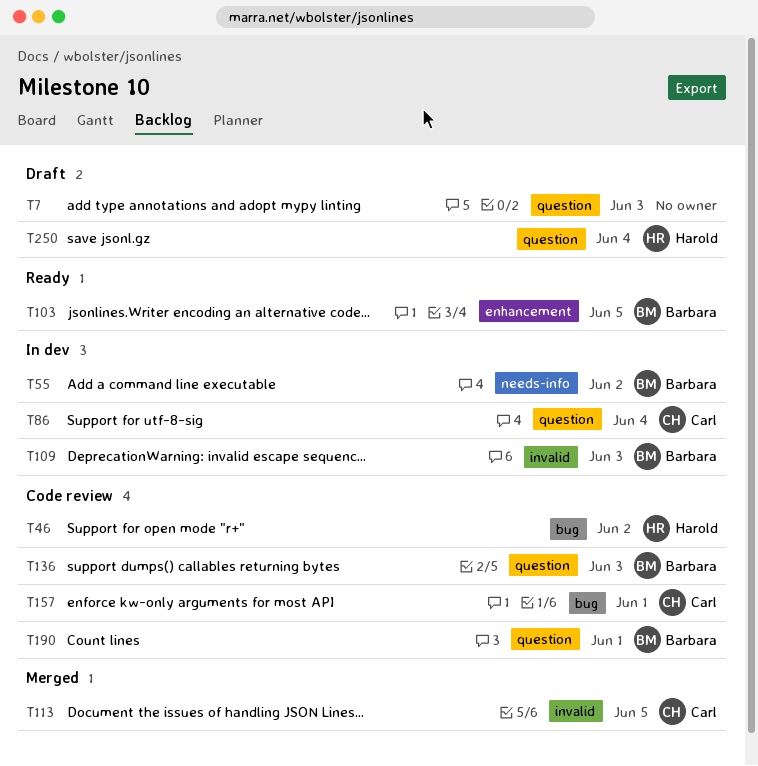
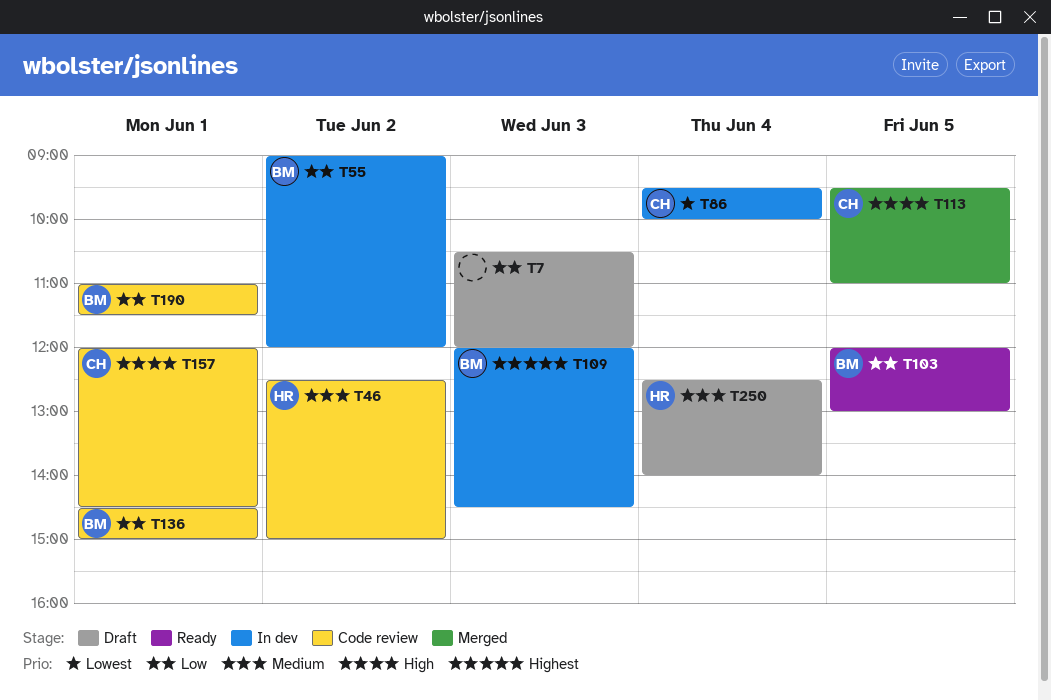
T136, day: Jun 3 -> Jun 1

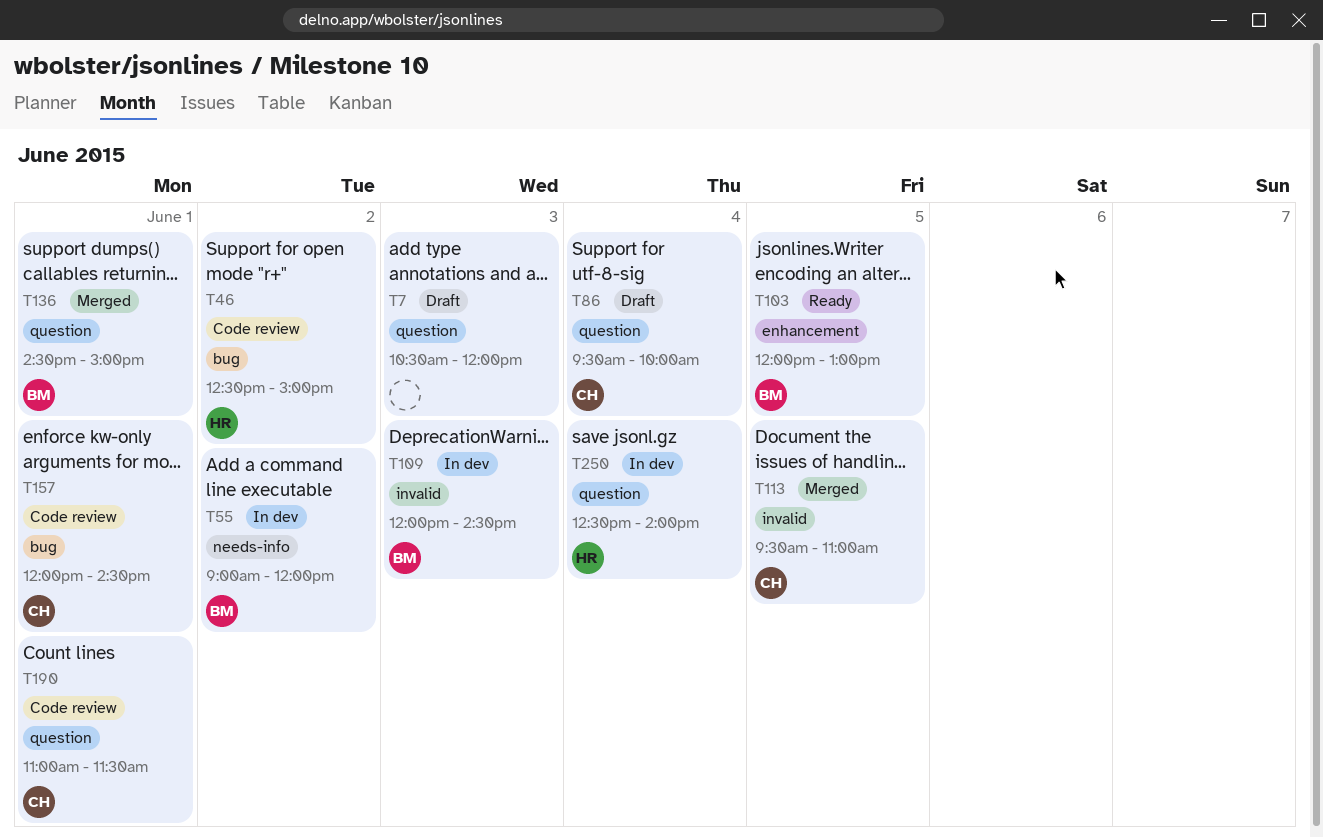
T86, status: In dev -> Draft
T136, status: Code review -> Merged
T190, owner: BM -> CH
T250, status: Draft -> In dev

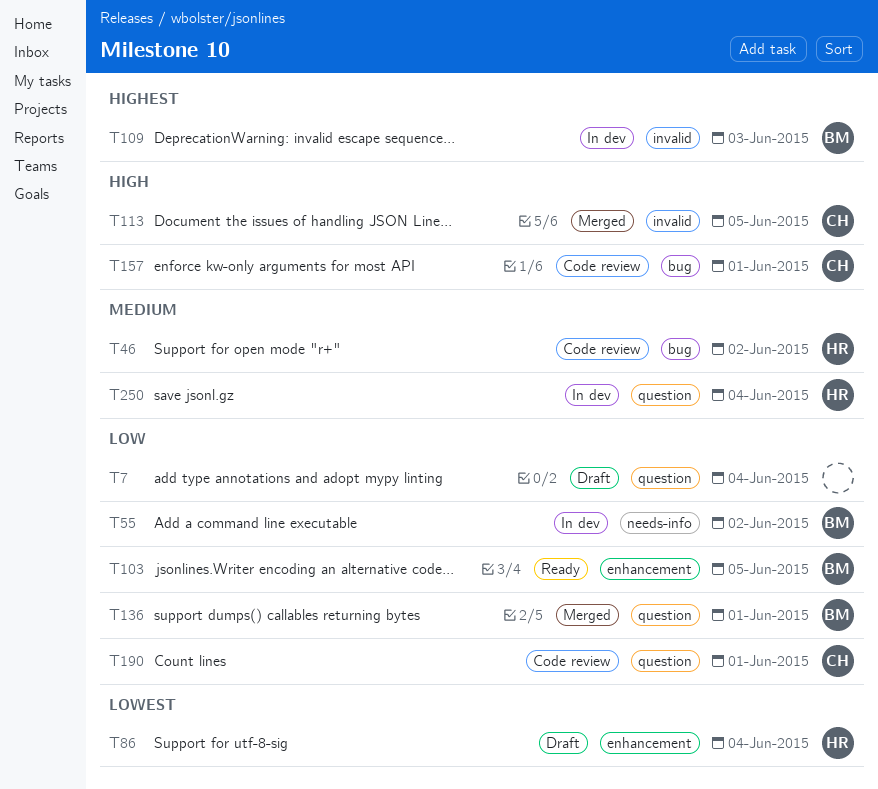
T7, day: Jun 3 -> Jun 4
T86, owner: CH -> HR
T86, label: question -> enhancement

